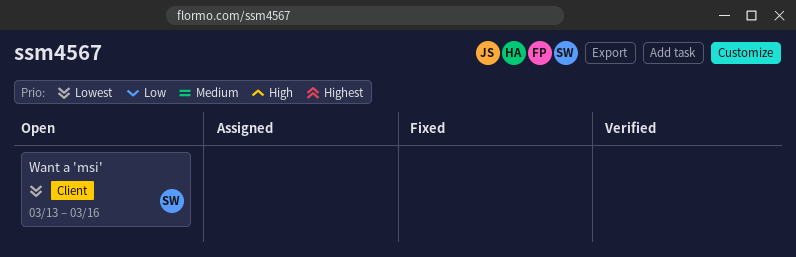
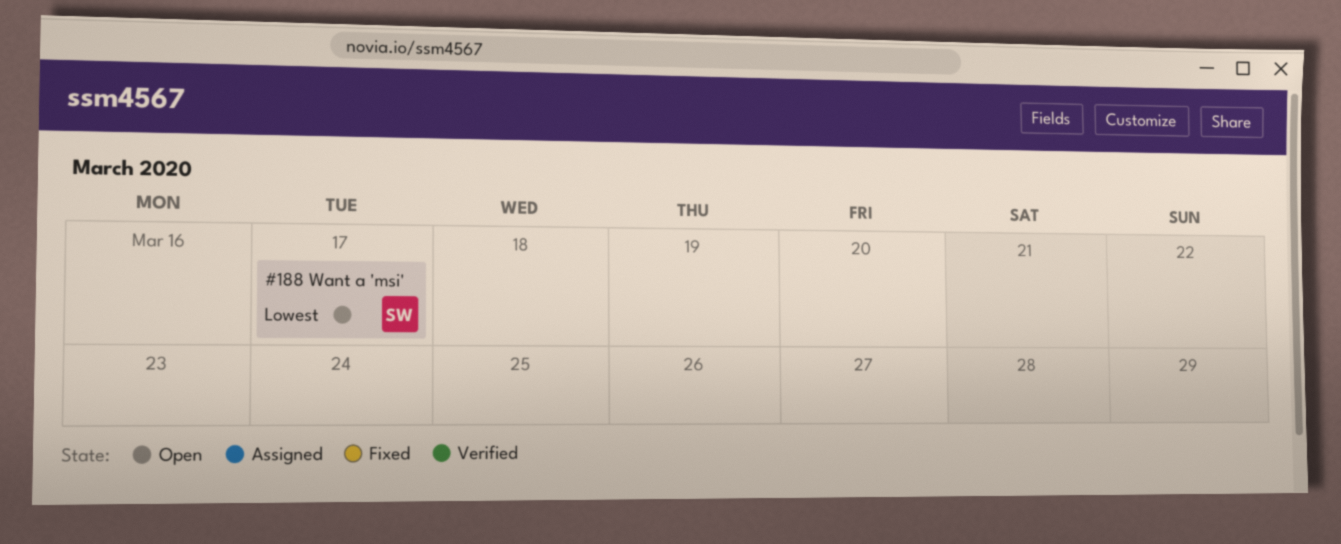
Want a 'msi', due: Mar 16 -> Mar 17

